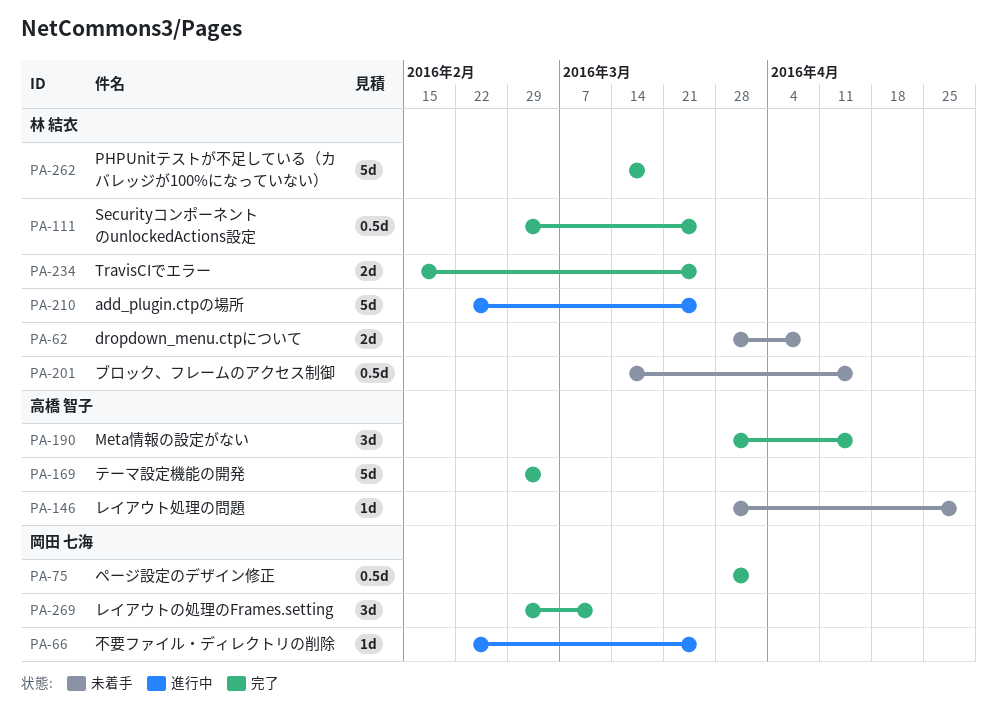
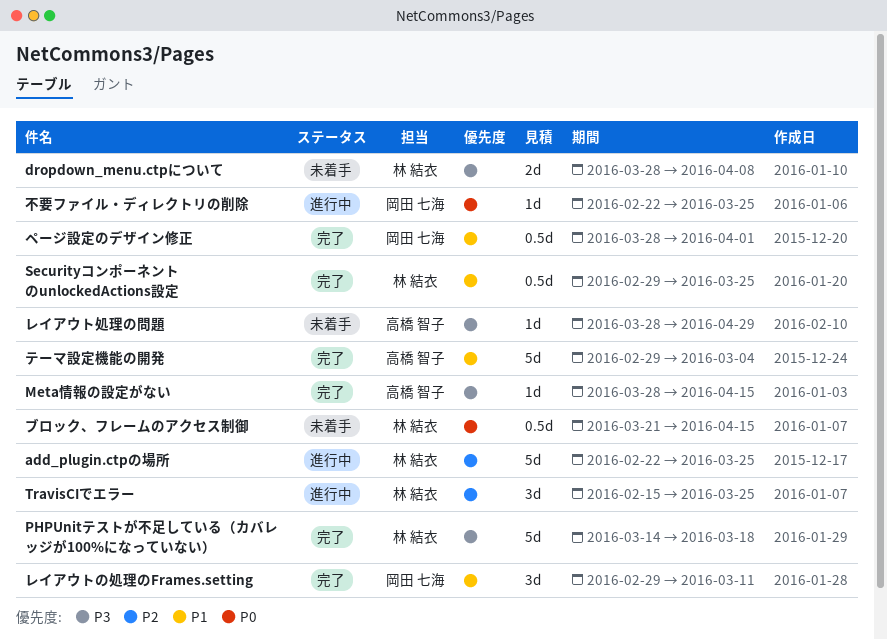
Meta情報の設定がない, estimate: 3d -> 1d
TravisCIでエラー, status: 完了 -> 進行中
TravisCIでエラー, estimate: 2d -> 3d
ブロック、フレームのアクセス制御, start: Mar 14 -> Mar 21

